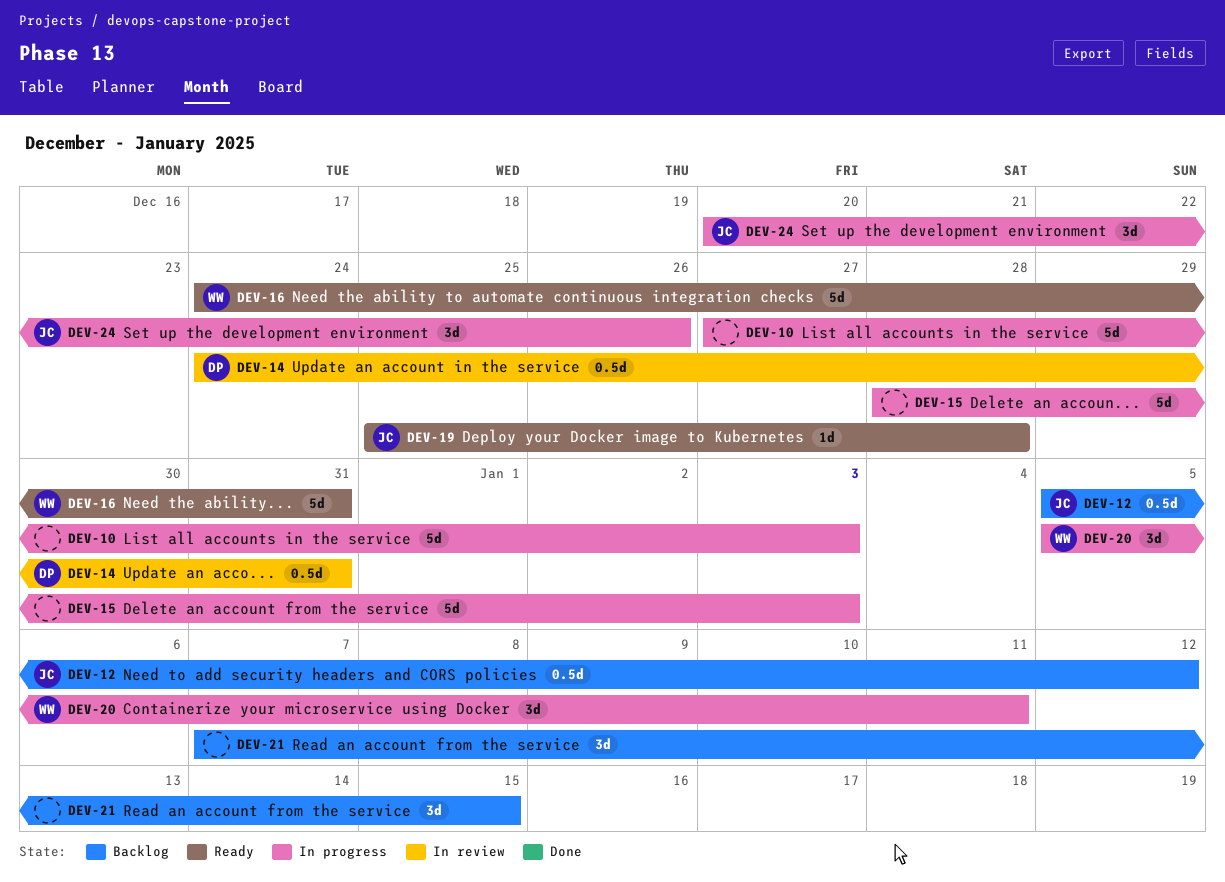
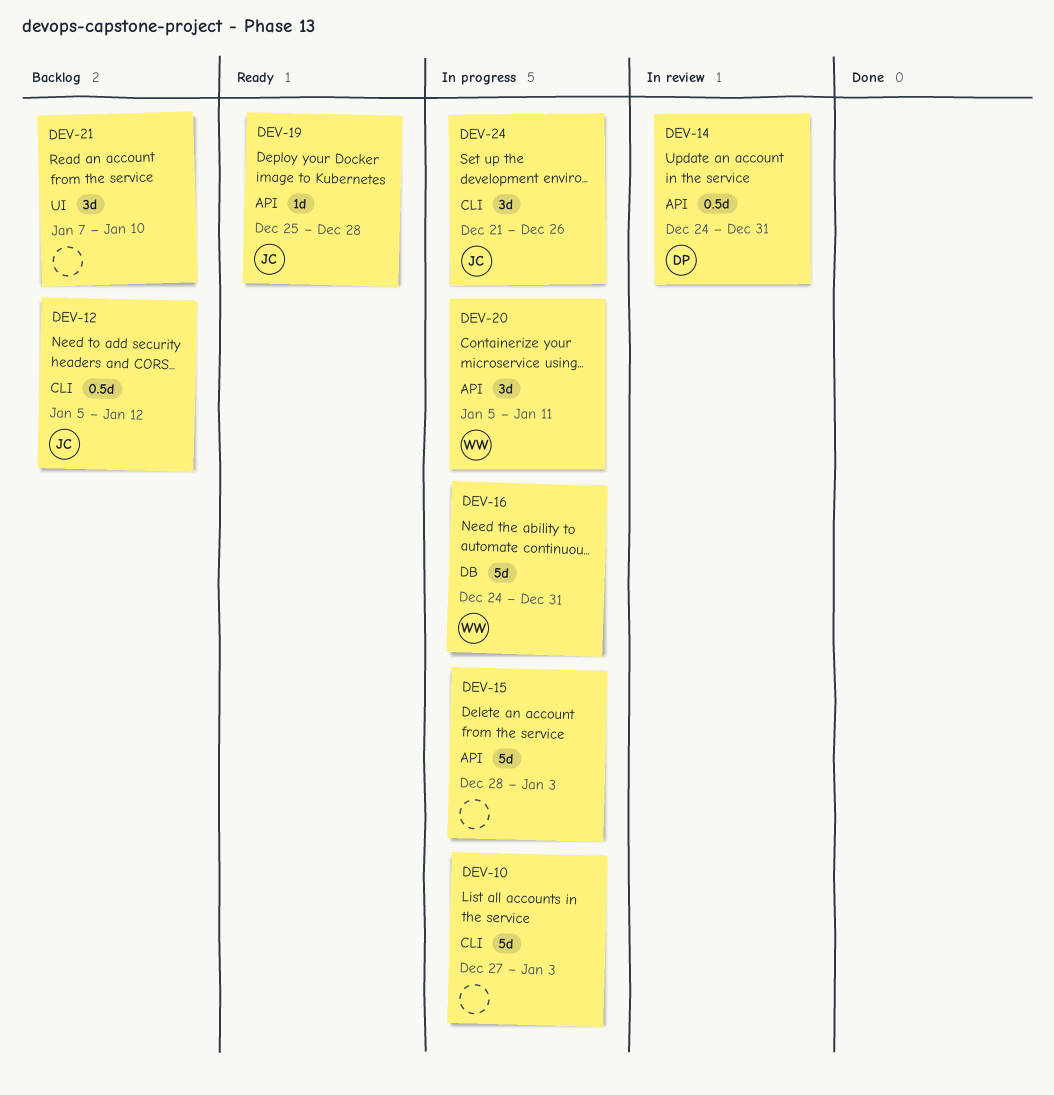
DEV-16, status: Ready -> In progress
DEV-21, due: Jan 15 -> Jan 10
DEV-24, start: Dec 20 -> Dec 21

